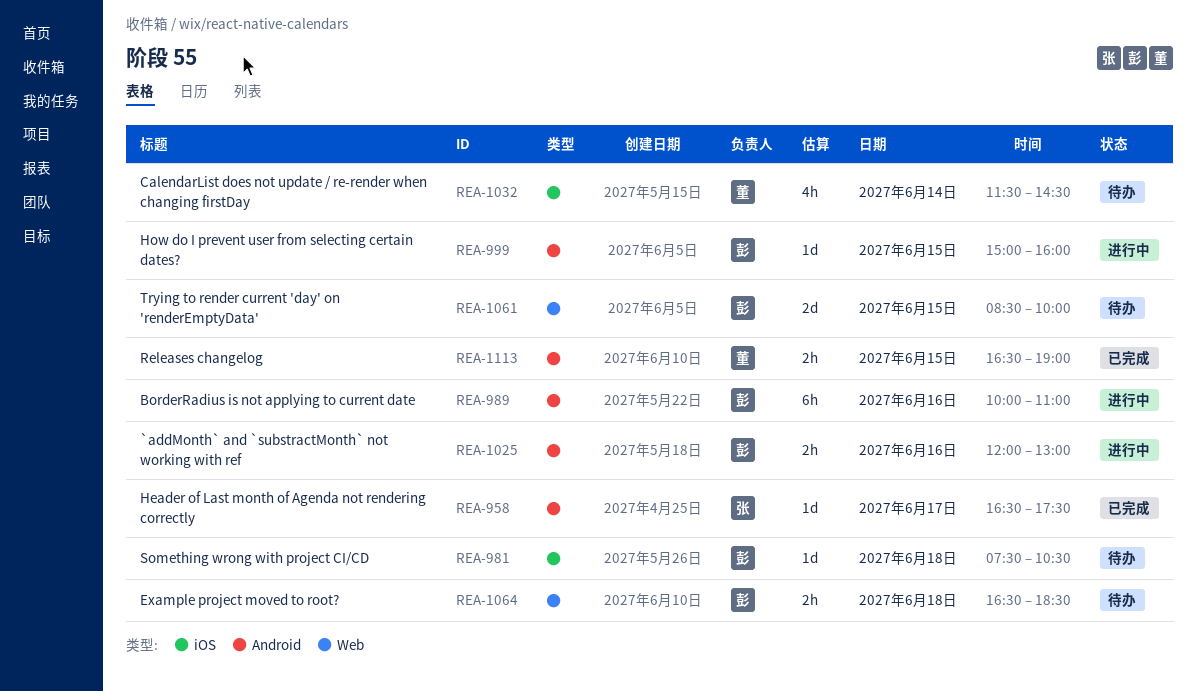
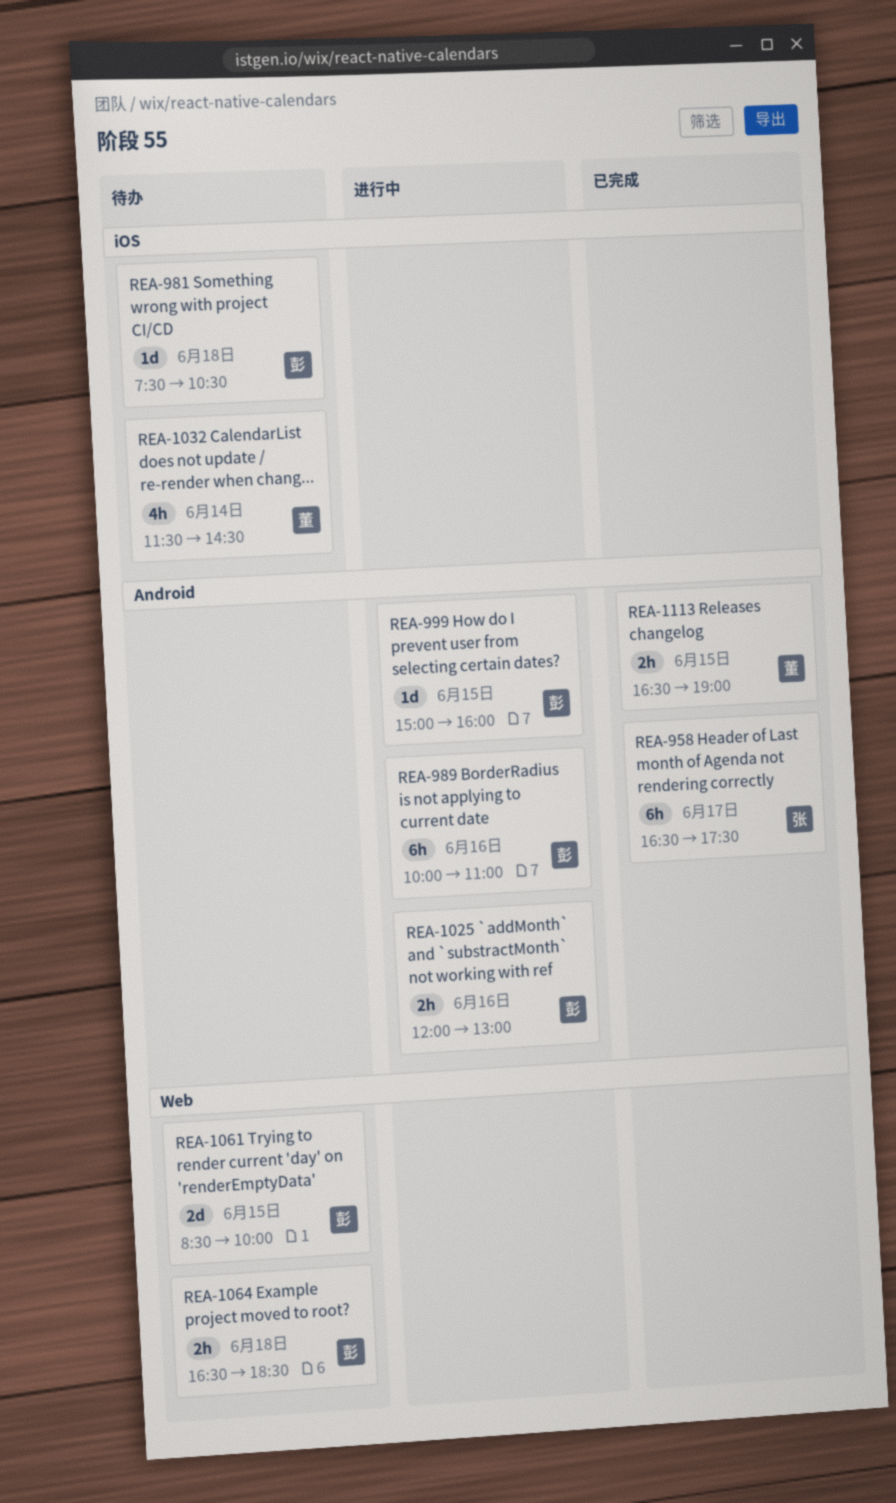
REA-958, estimate: 1d -> 6h

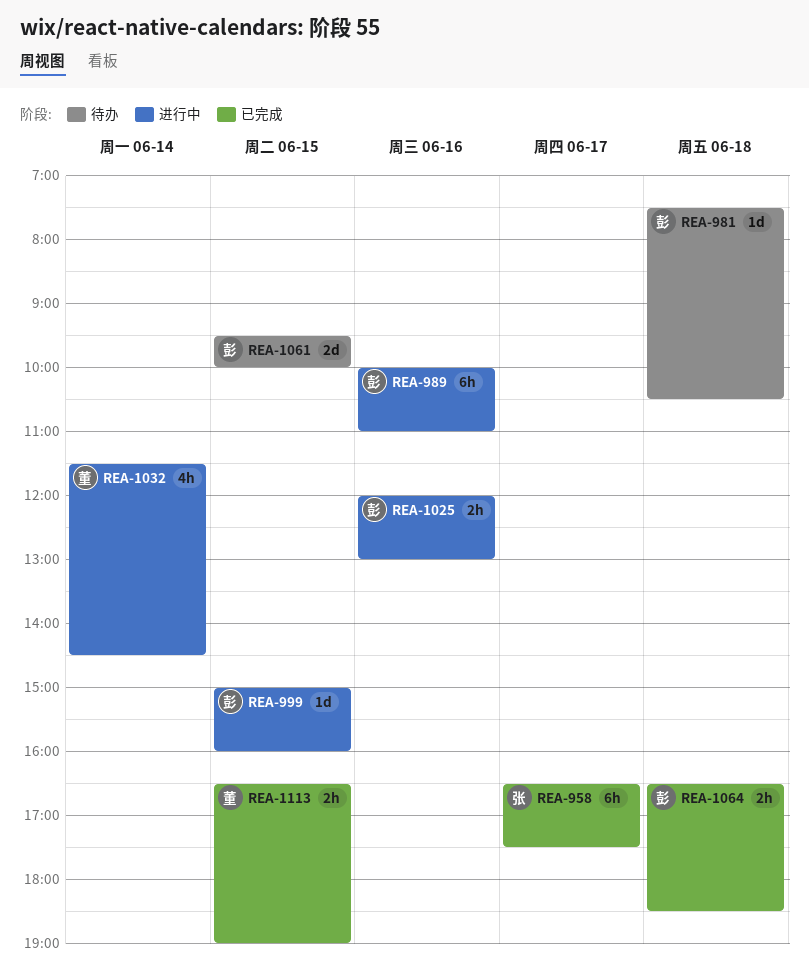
REA-1032, status: 待办 -> 进行中
REA-1061, begins: 08:30 -> 09:30
REA-1064, status: 待办 -> 已完成

